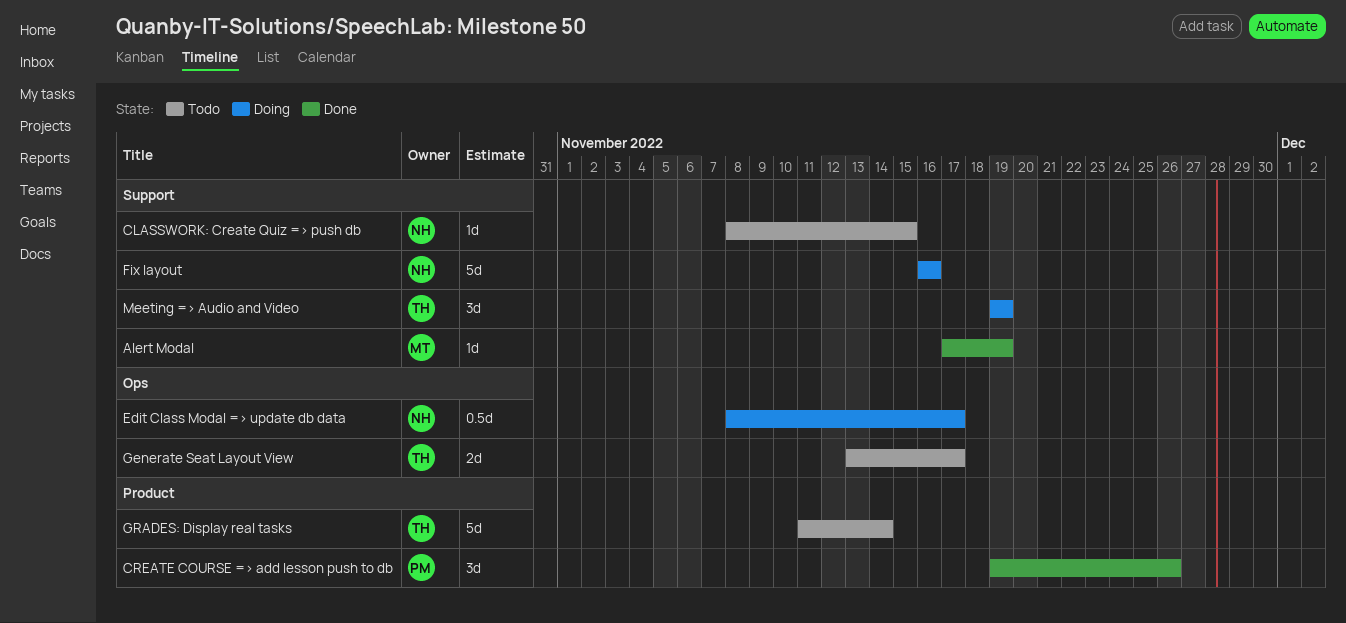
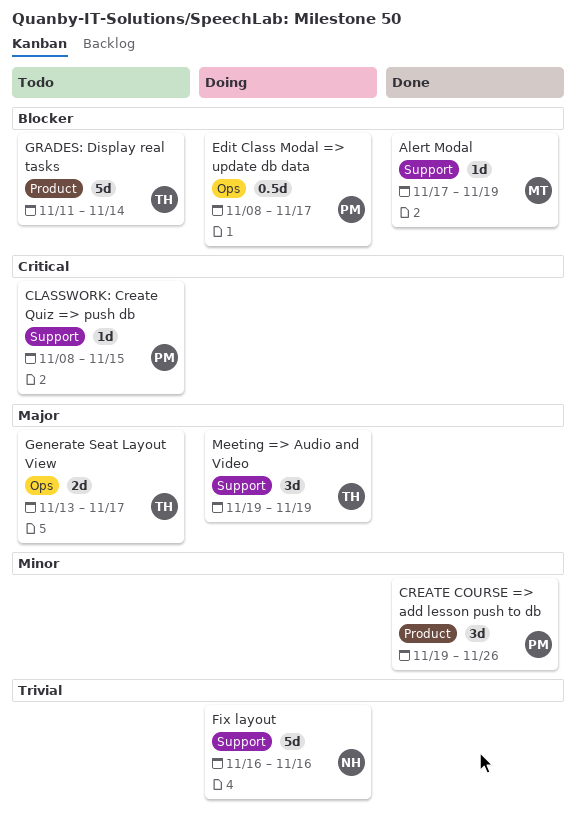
CLASSWORK: Create Quiz => push db, owner: NH -> PM
Edit Class Modal => update db data, owner: NH -> PM

